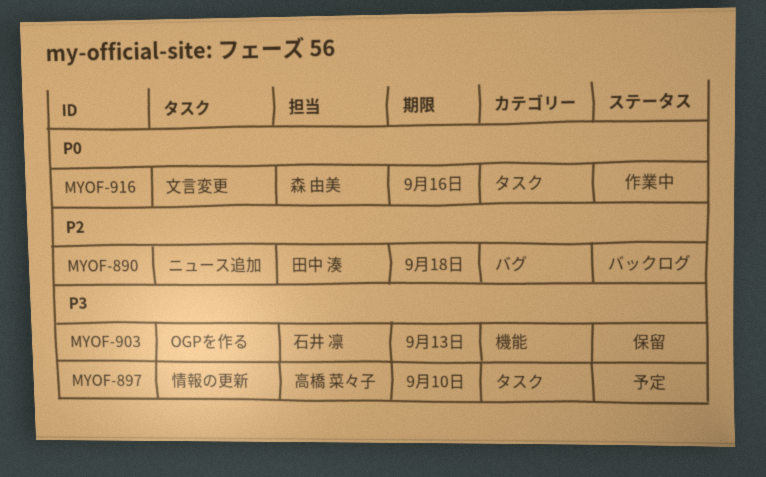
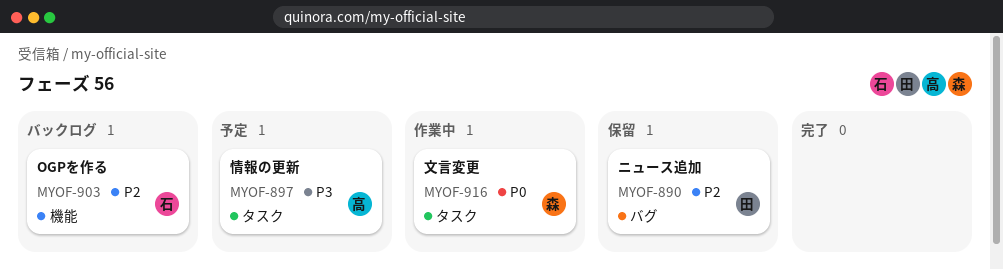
MYOF-890, status: バックログ -> 保留
MYOF-903, status: 保留 -> バックログ
MYOF-903, priority: P3 -> P2

